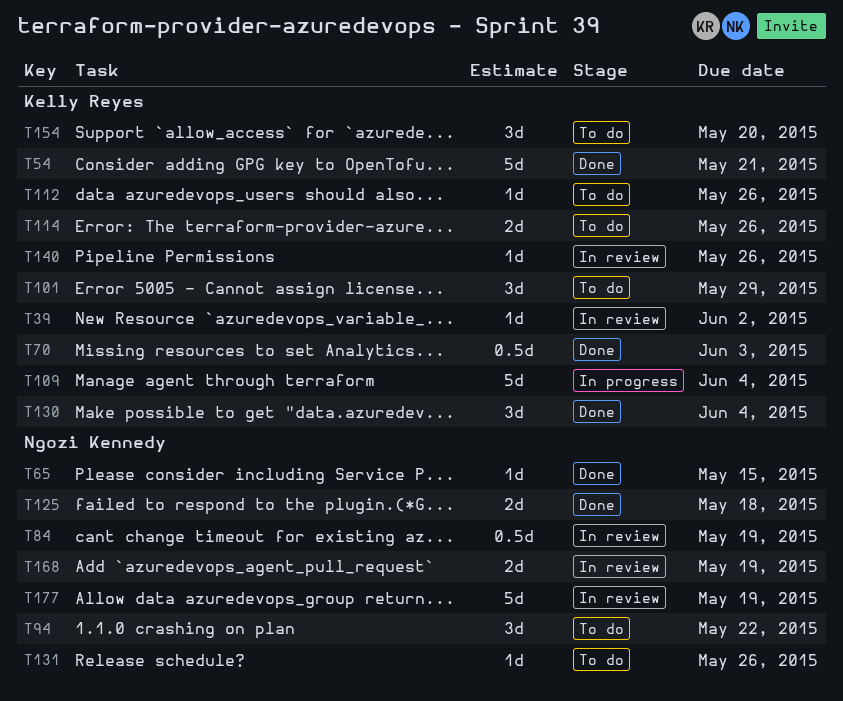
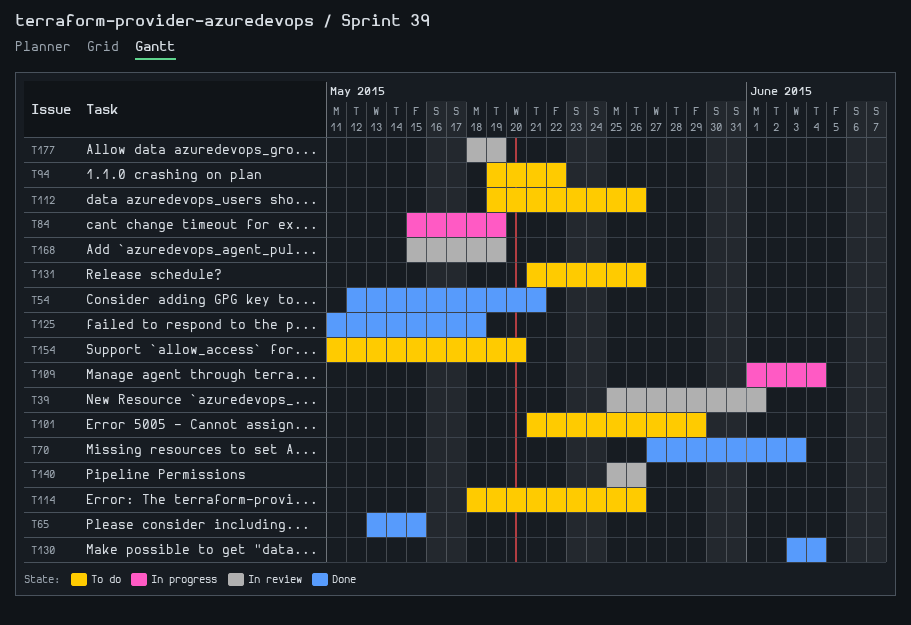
T39, due: Jun 2 -> Jun 1
T84, status: In review -> In progress

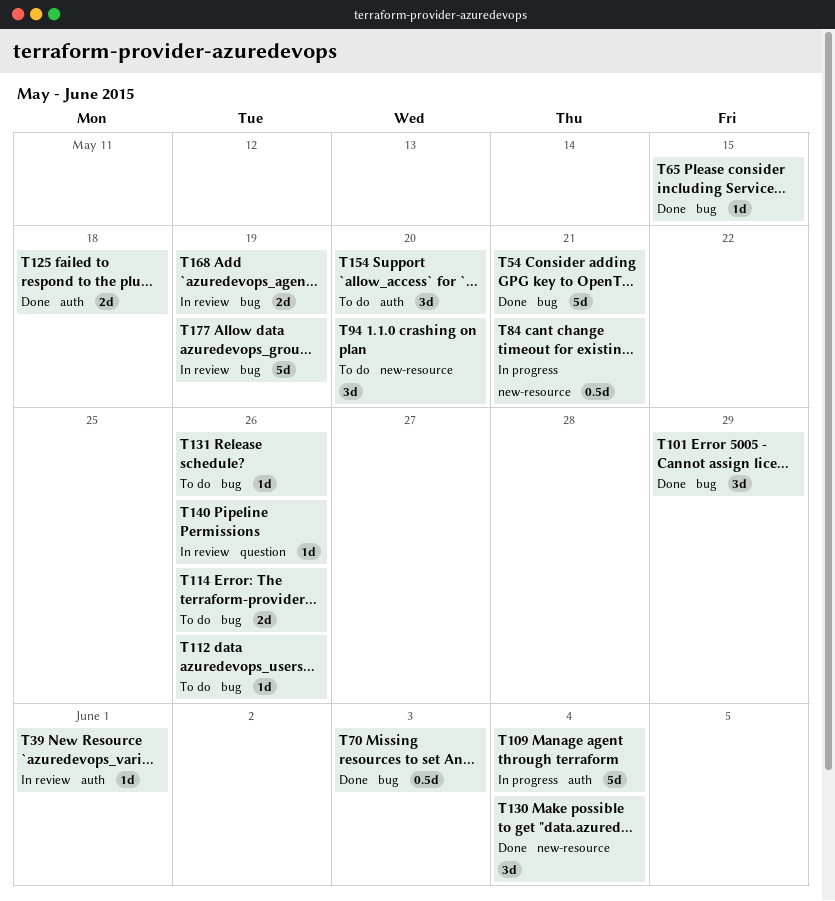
T84, due: May 19 -> May 21
T94, due: May 22 -> May 20
T101, status: To do -> Done

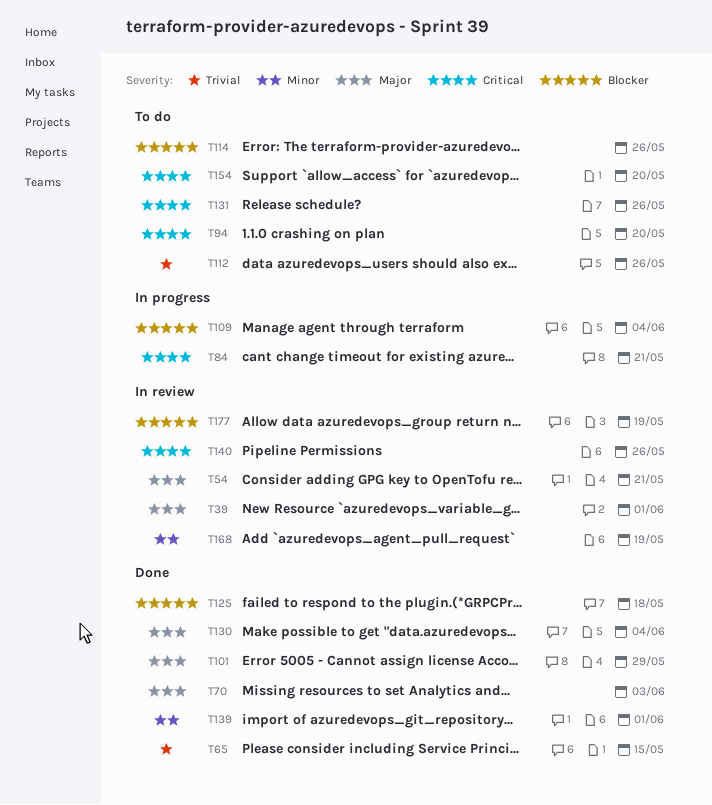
T54, status: Done -> In review
T139: none -> present

